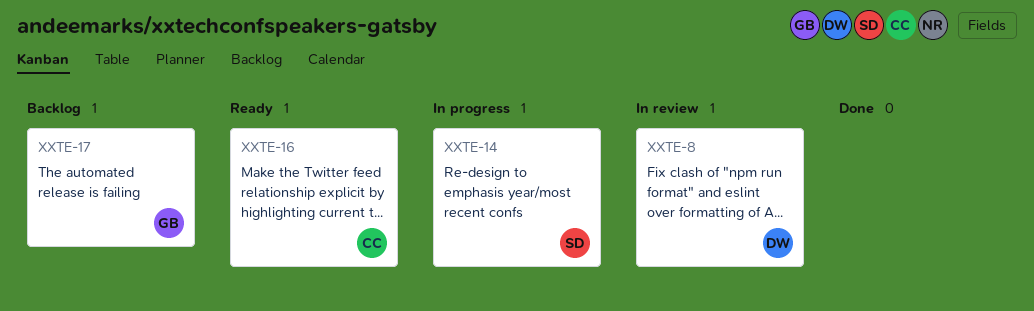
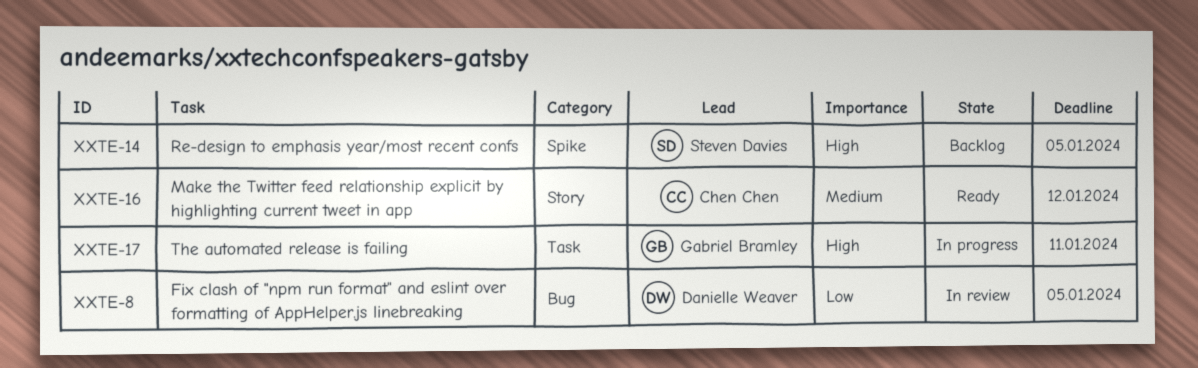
XXTE-14, status: In progress -> Backlog
XXTE-17, status: Backlog -> In progress

